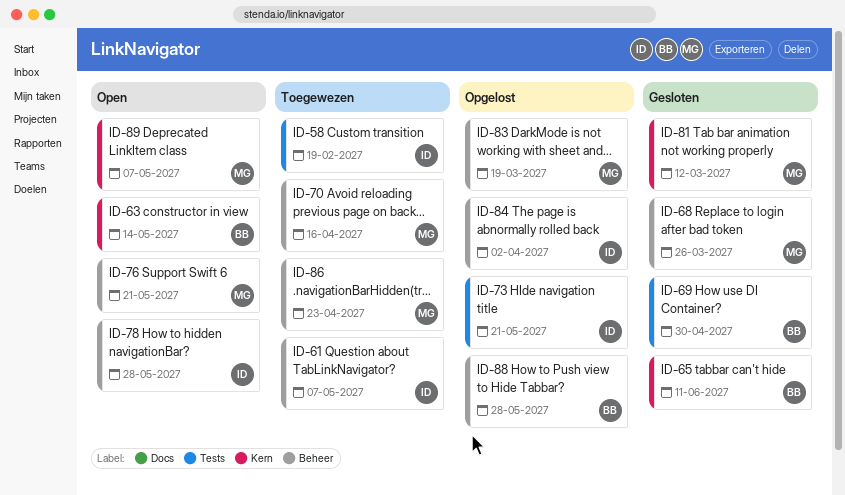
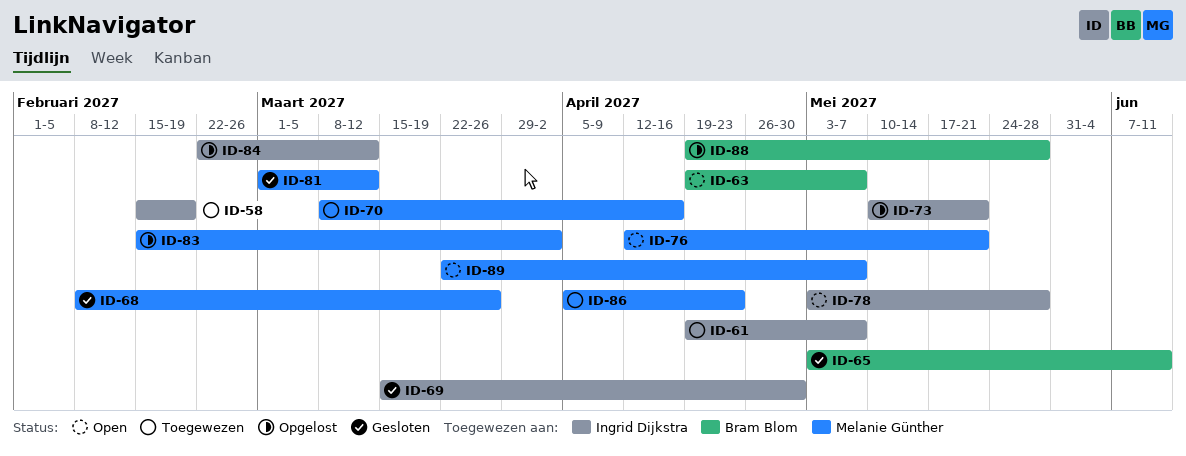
ID-63, due: May 14 -> May 7
ID-69, owner: Bram Blom -> Ingrid Dijkstra
ID-83, due: Mar 19 -> Apr 2
ID-84, due: Apr 2 -> Mar 12

